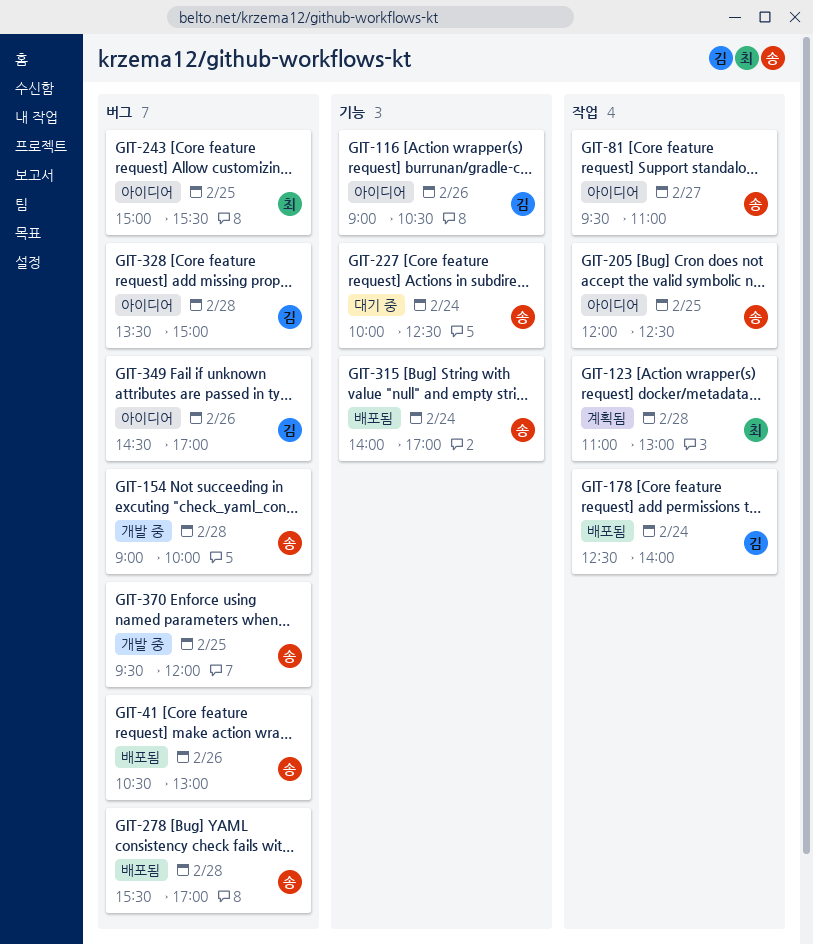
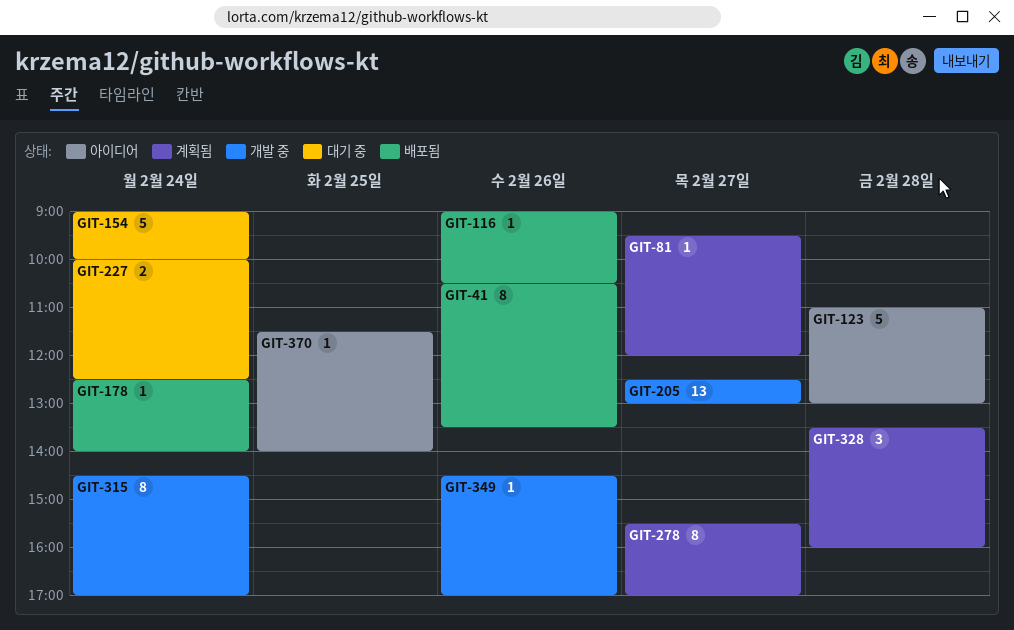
GIT-41, ends: 13:00 -> 13:30
GIT-81, status: 아이디어 -> 계획됨
GIT-81, ends: 11:00 -> 12:00
GIT-116, status: 아이디어 -> 배포됨
GIT-123, status: 계획됨 -> 아이디어
GIT-154, status: 개발 중 -> 대기 중
GIT-154, day: Feb 28 -> Feb 24
GIT-205, status: 아이디어 -> 개발 중
GIT-205, day: Feb 25 -> Feb 27
GIT-205, begins: 12:00 -> 12:30
GIT-205, ends: 12:30 -> 13:00
GIT-243: present -> none
GIT-278, status: 배포됨 -> 계획됨
GIT-278, day: Feb 28 -> Feb 27
GIT-315, status: 배포됨 -> 개발 중
GIT-315, begins: 14:00 -> 14:30
GIT-328, status: 아이디어 -> 계획됨
GIT-328, ends: 15:00 -> 16:00
GIT-349, status: 아이디어 -> 개발 중
GIT-370, status: 개발 중 -> 아이디어
GIT-370, begins: 09:30 -> 11:30
GIT-370, ends: 12:00 -> 14:00

